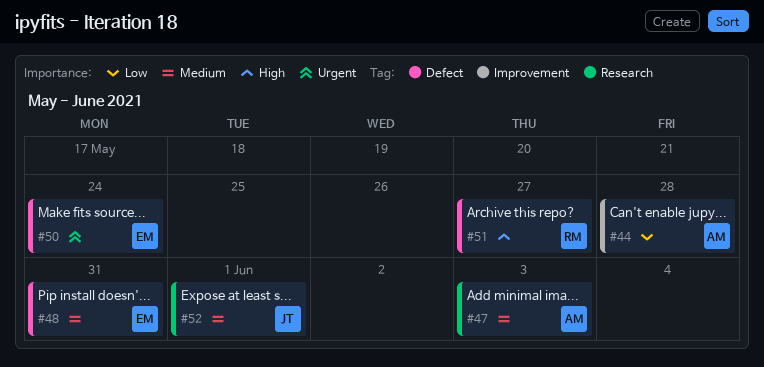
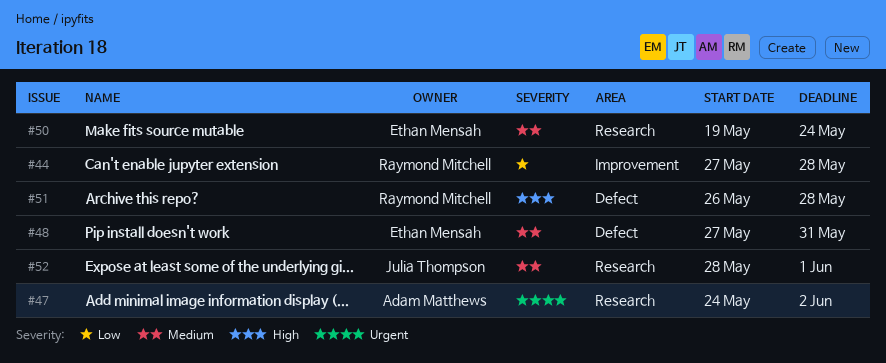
#44, owner: Adam Matthews -> Raymond Mitchell
#47, priority: Medium -> Urgent
#47, due: Jun 3 -> Jun 2
#50, priority: Urgent -> Medium
#50, label: Defect -> Research
#51, due: May 27 -> May 28

